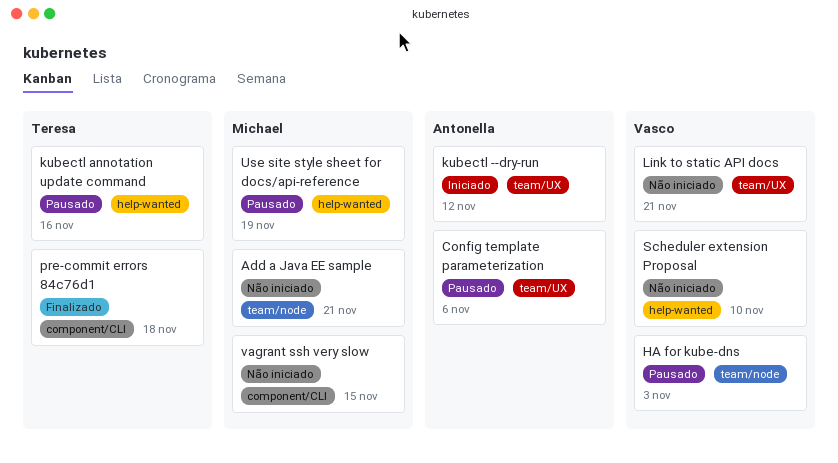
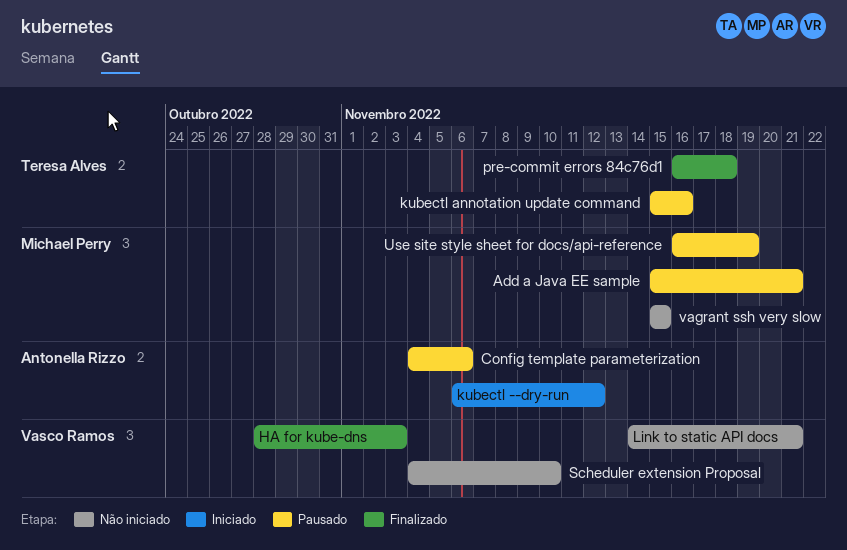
Add a Java EE sample, status: Não iniciado -> Pausado
HA for kube-dns, status: Pausado -> Finalizado

